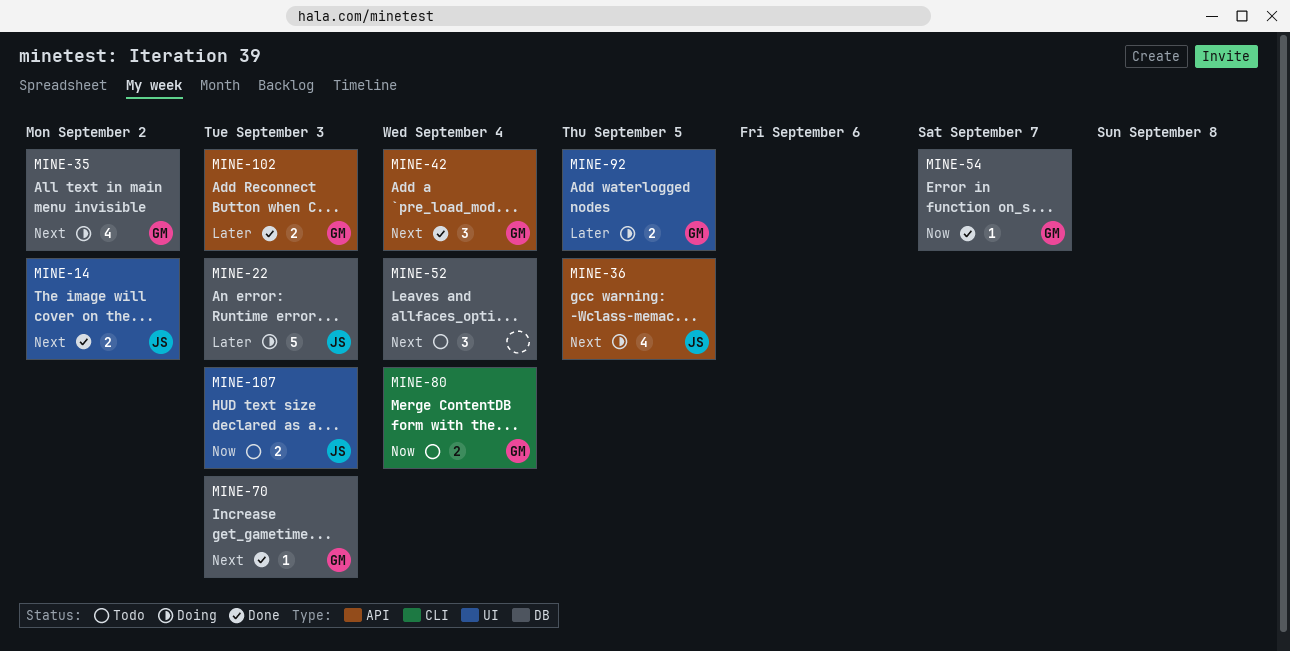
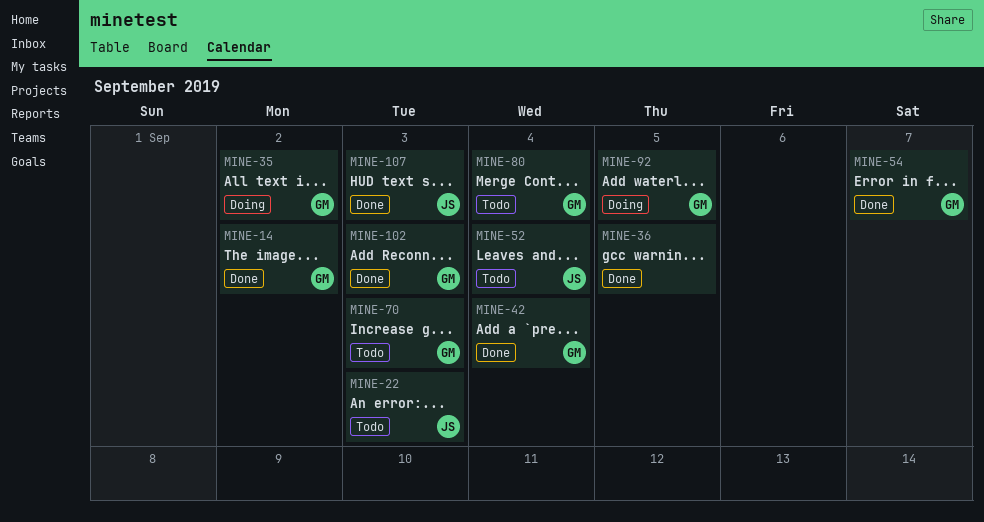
MINE-14, owner: JS -> GM
MINE-22, status: Doing -> Todo
MINE-36, status: Doing -> Done
MINE-36, owner: JS -> none
MINE-52, owner: none -> JS
MINE-70, status: Done -> Todo
MINE-107, status: Todo -> Done

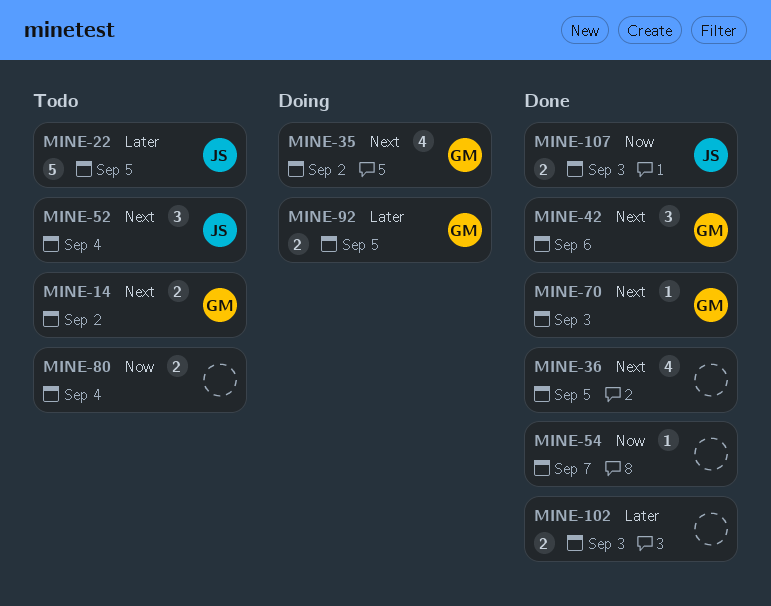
MINE-14, status: Done -> Todo
MINE-22, due: Sep 3 -> Sep 5
MINE-42, due: Sep 4 -> Sep 6
MINE-54, owner: GM -> none
MINE-70, status: Todo -> Done
MINE-80, owner: GM -> none
MINE-102, owner: GM -> none

